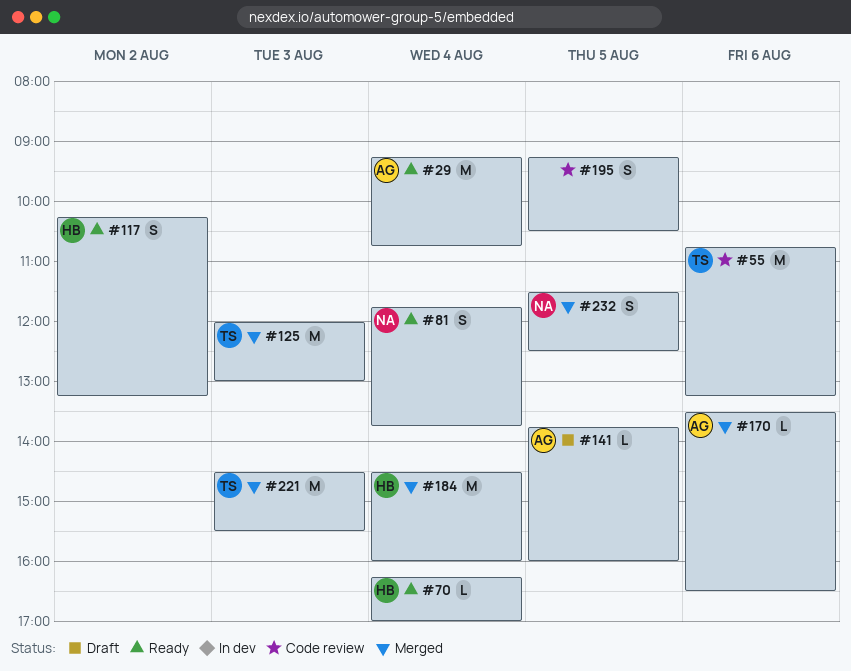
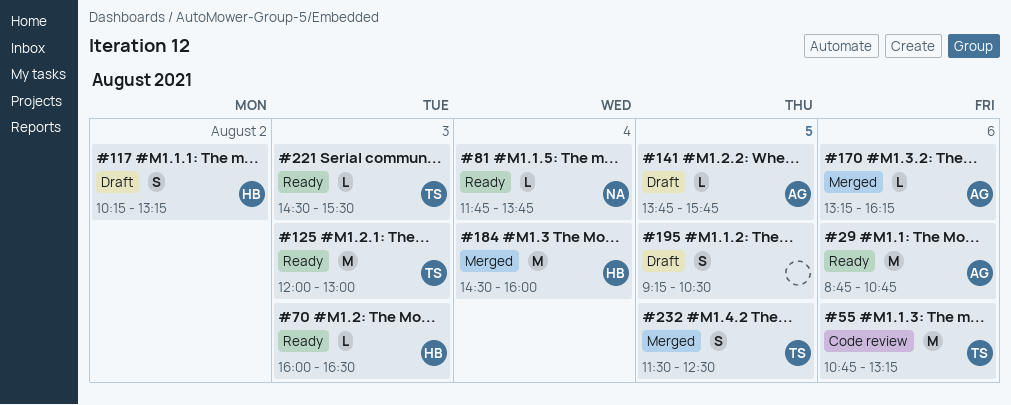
#29, day: Aug 4 -> Aug 6
#29, begins: 09:15 -> 08:45
#70, day: Aug 4 -> Aug 3
#70, begins: 16:15 -> 16:00
#70, ends: 17:00 -> 16:30
#81, estimate: S -> L
#117, status: Ready -> Draft
#125, status: Merged -> Ready
#141, ends: 16:00 -> 15:45
#170, begins: 13:30 -> 13:15
#170, ends: 16:30 -> 16:15
#195, status: Code review -> Draft
#221, status: Merged -> Ready
#221, estimate: M -> L
#232, owner: NA -> TS

